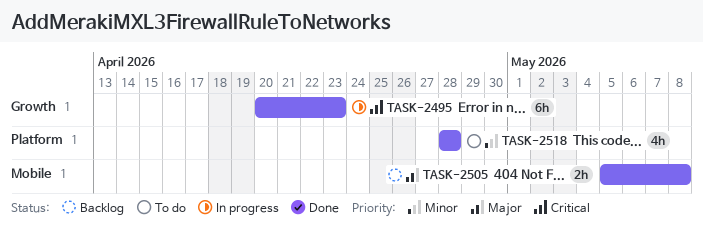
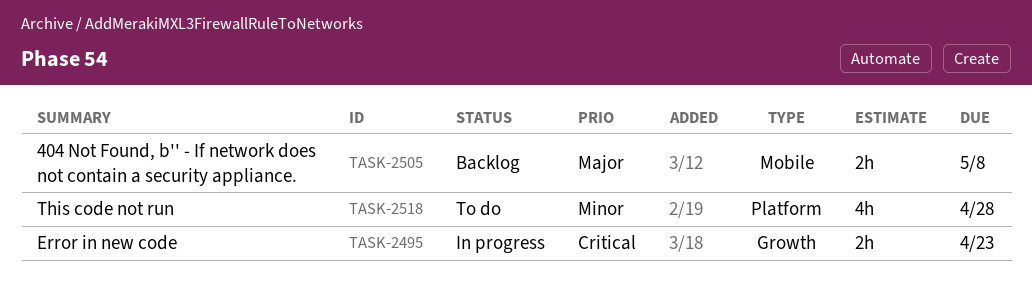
TASK-2495, estimate: 6h -> 2h

